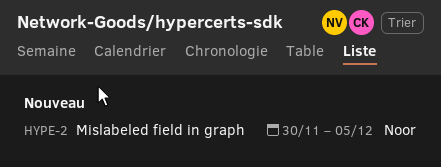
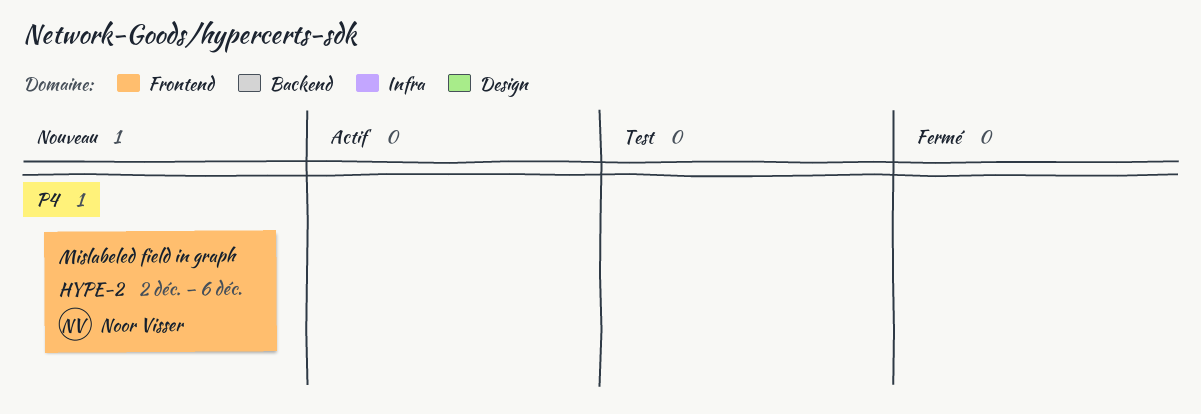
HYPE-2, start: Nov 30 -> Dec 2
HYPE-2, due: Dec 5 -> Dec 6

